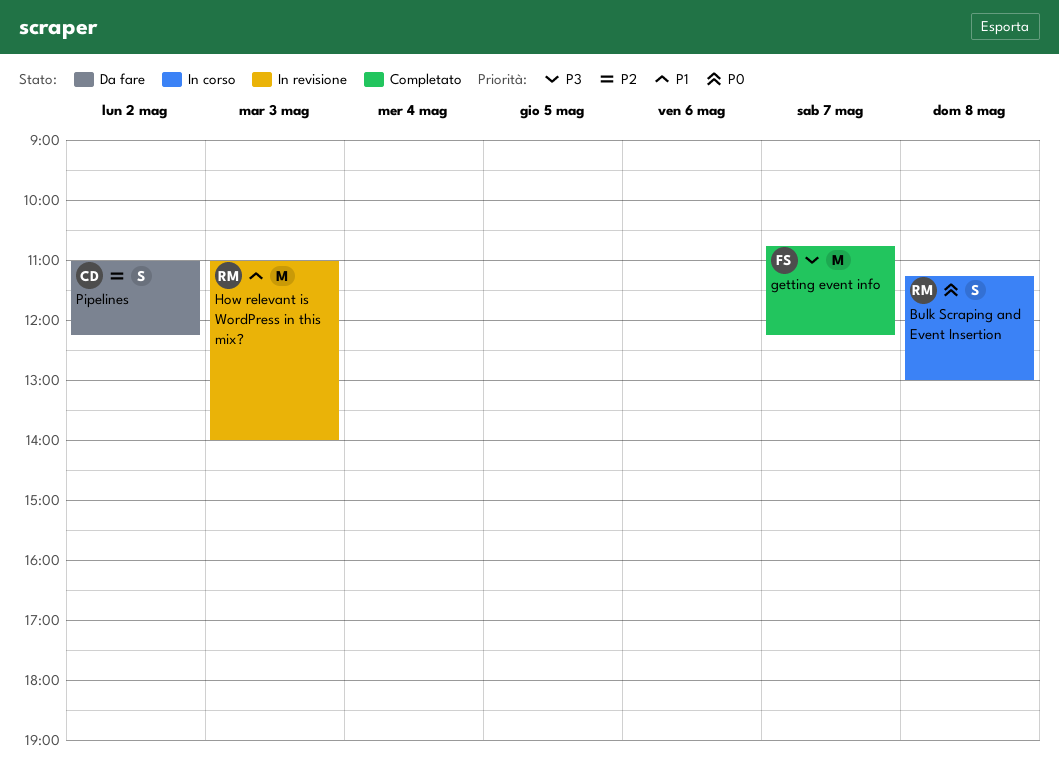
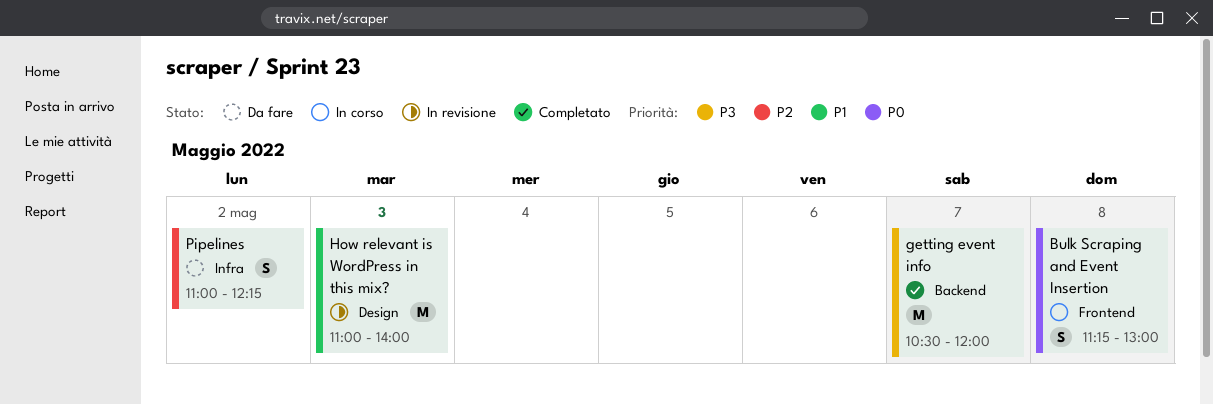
getting event info, begins: 10:45 -> 10:30
getting event info, ends: 12:15 -> 12:00

